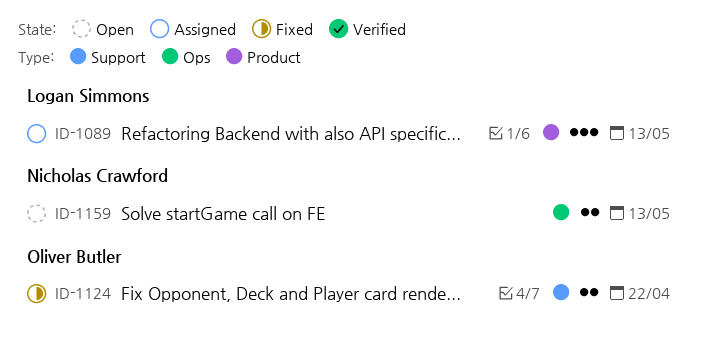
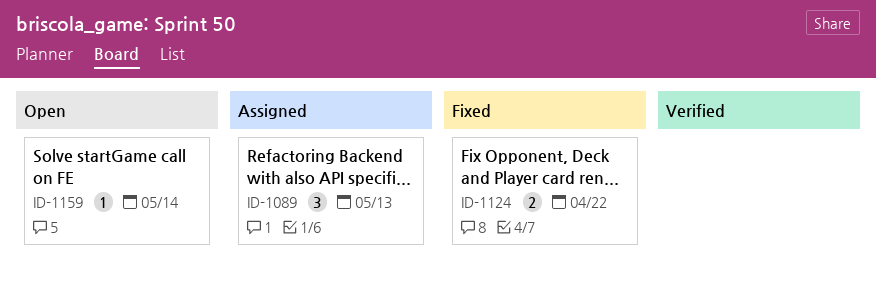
ID-1159, estimate: 2 -> 1
ID-1159, due: May 13 -> May 14

